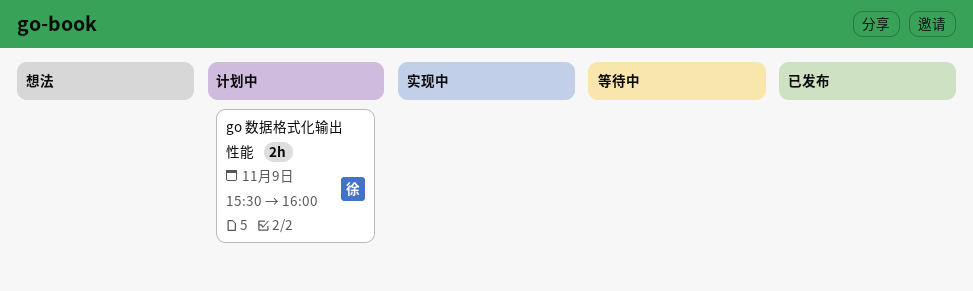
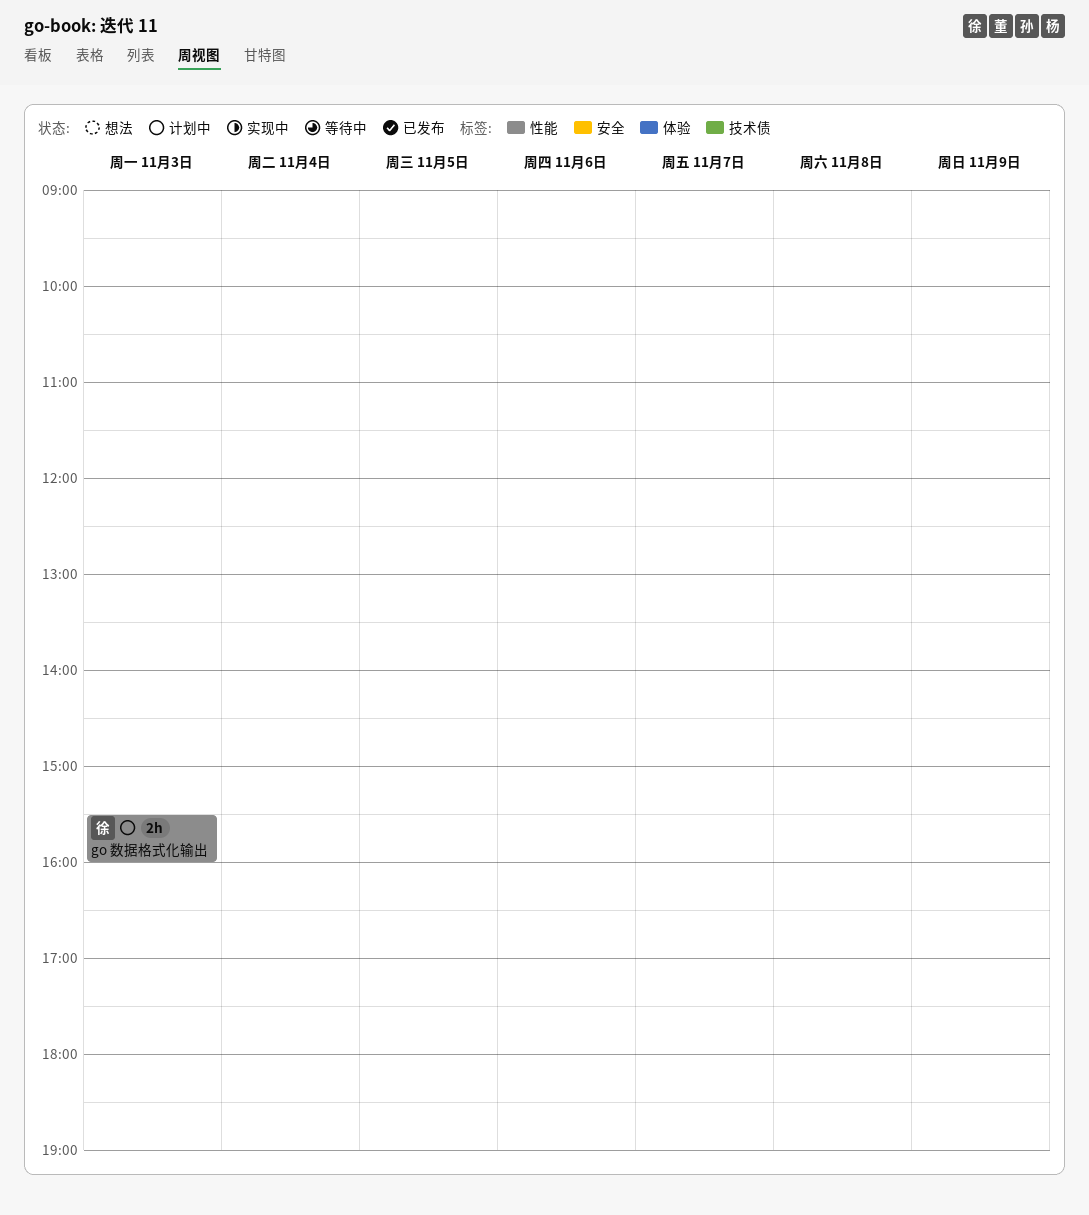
go 数据格式化输出, day: Nov 9 -> Nov 3

